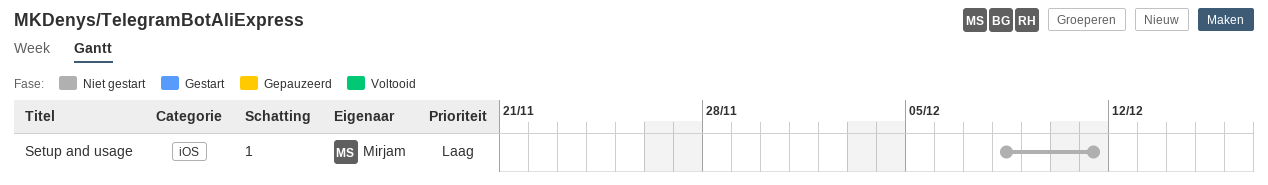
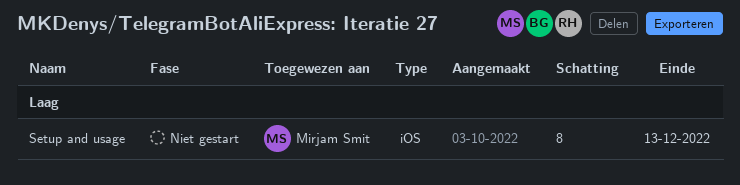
Setup and usage, estimate: 1 -> 8
Setup and usage, due: Dec 11 -> Dec 13

